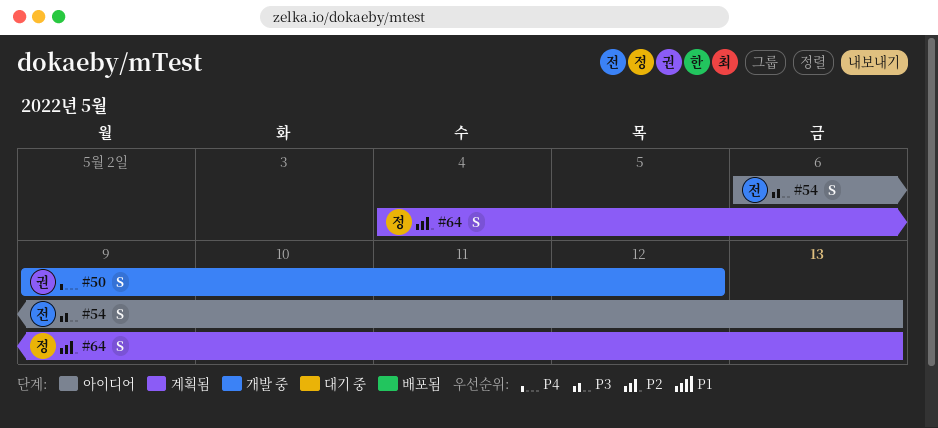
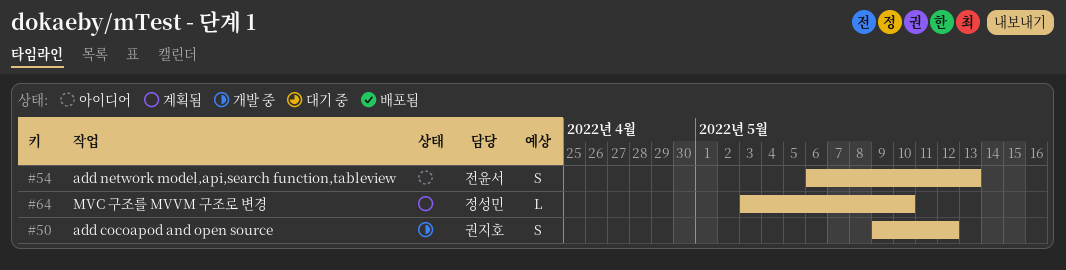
#64, estimate: S -> L
#64, start: May 4 -> May 3
#64, due: May 13 -> May 10

